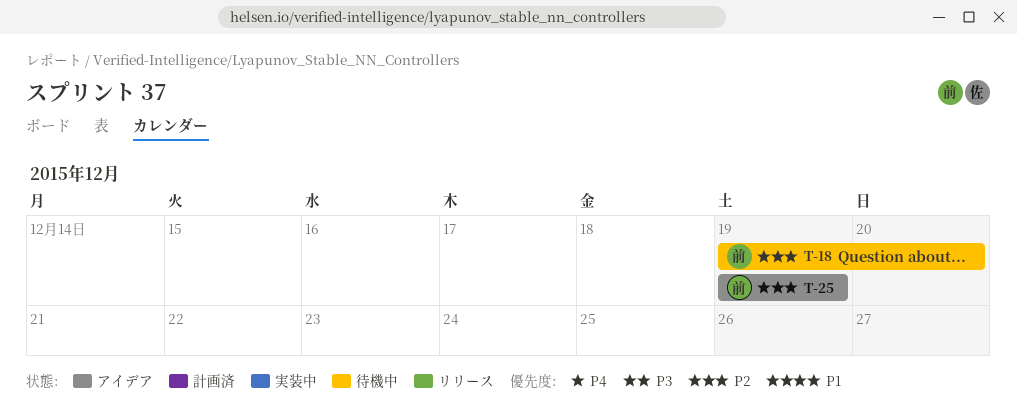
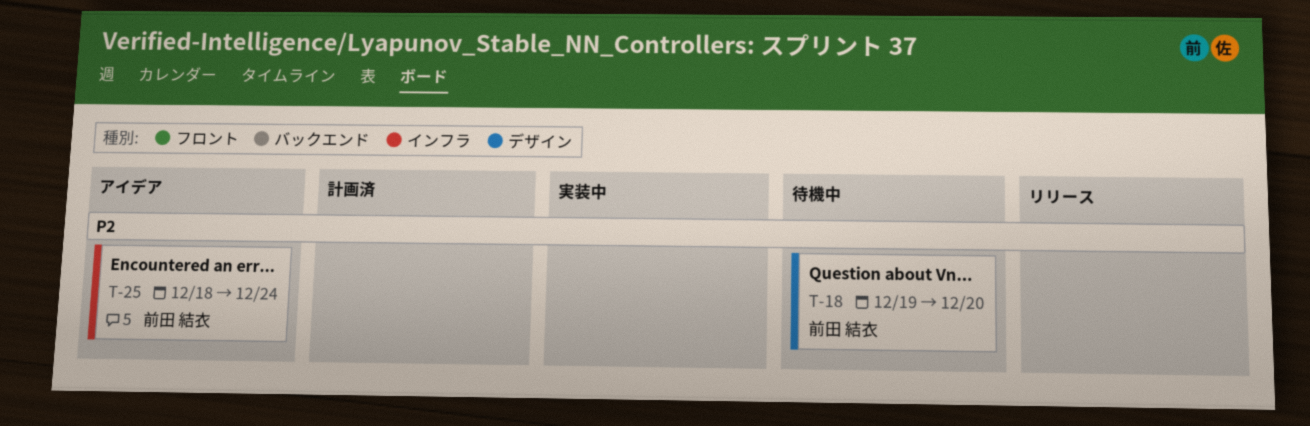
T-25, start: Dec 19 -> Dec 18
T-25, due: Dec 19 -> Dec 24

